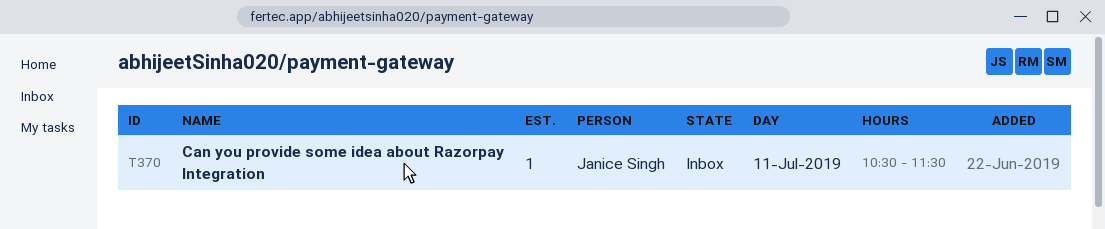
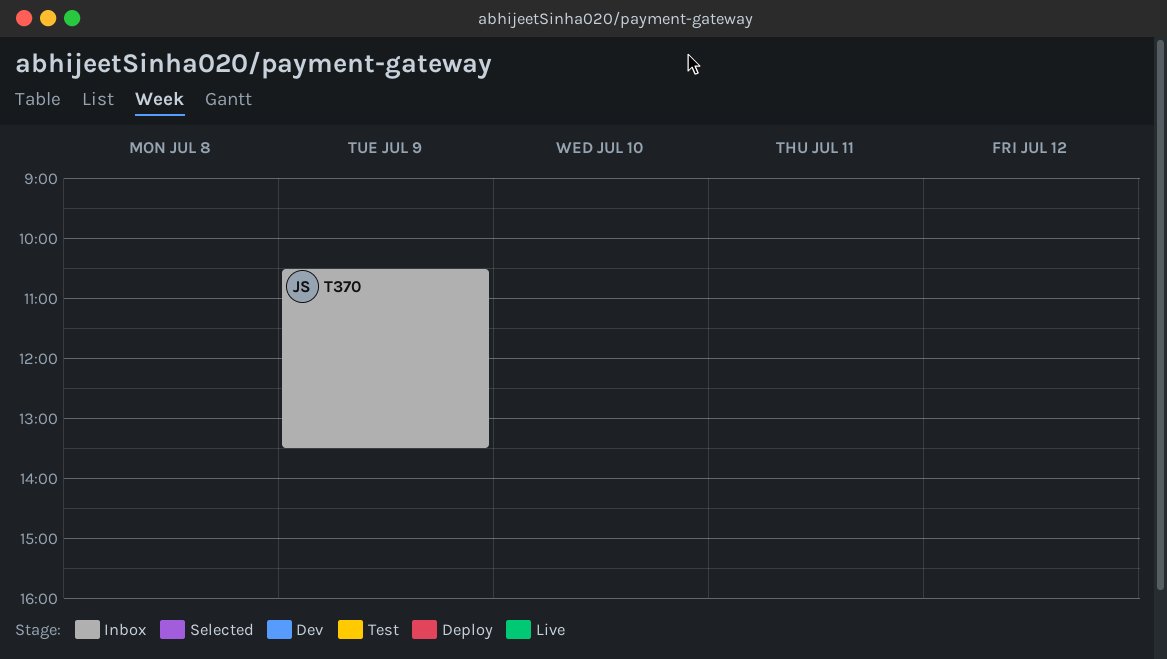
T370, day: Jul 11 -> Jul 9
T370, ends: 11:30 -> 13:30

